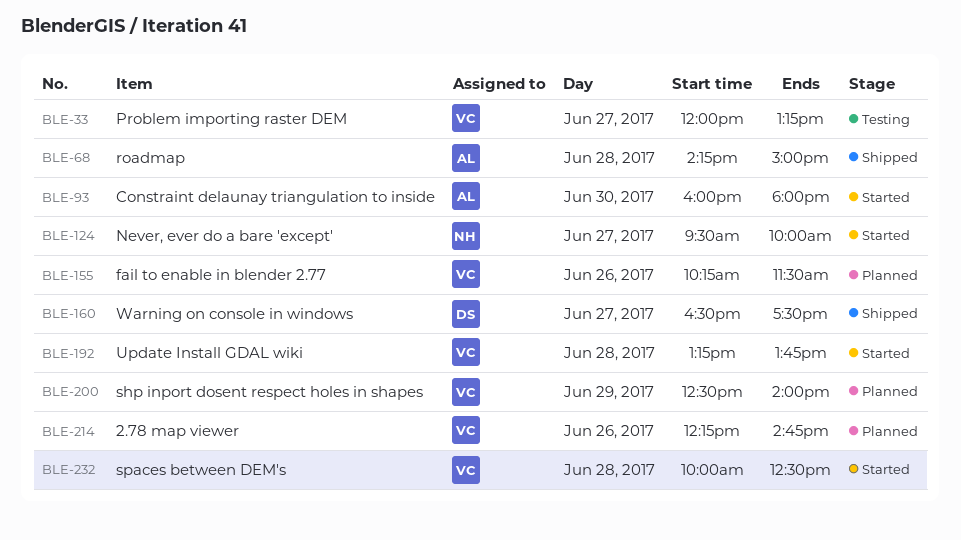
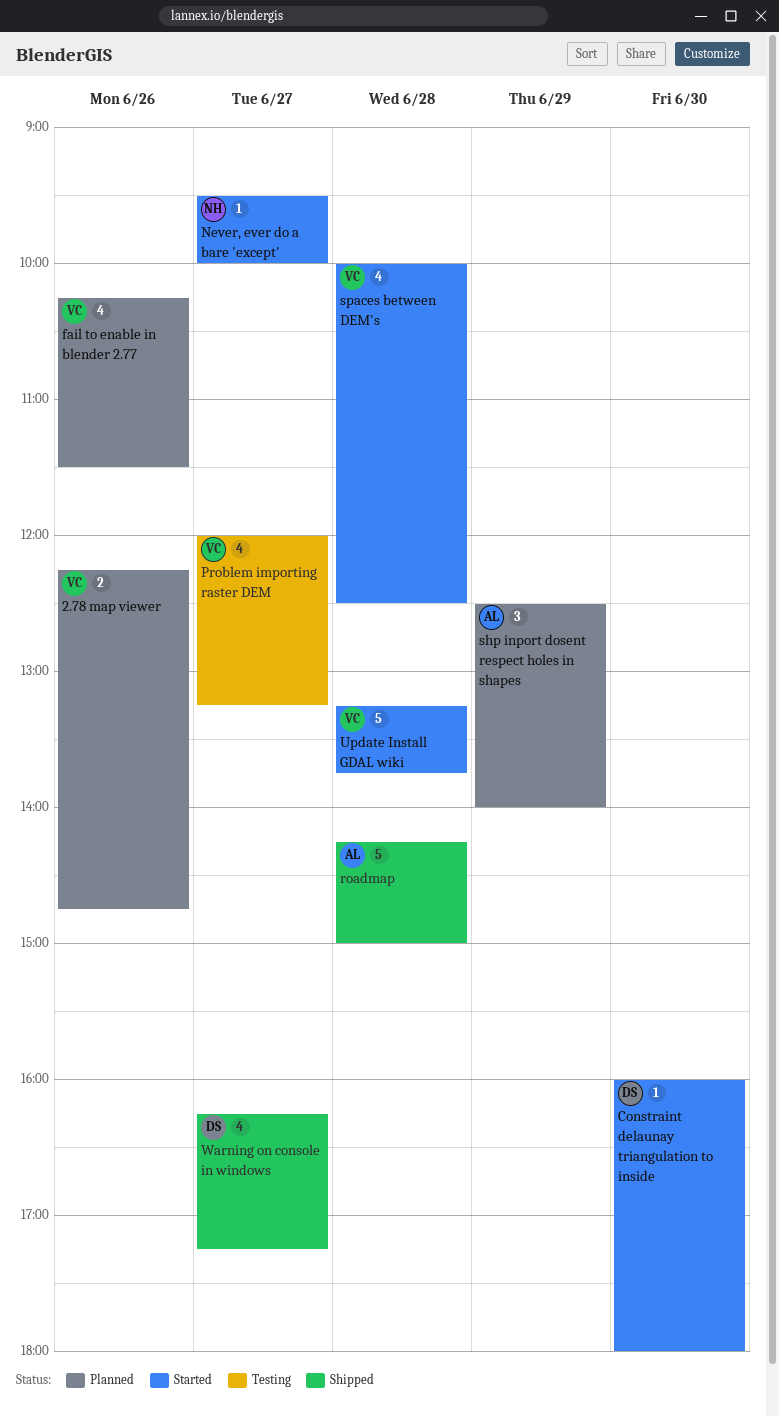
Constraint delaunay triangulation to inside, owner: AL -> DS
shp inport dosent respect holes in shapes, owner: VC -> AL
Warning on console in windows, begins: 16:30 -> 16:15
Warning on console in windows, ends: 17:30 -> 17:15

